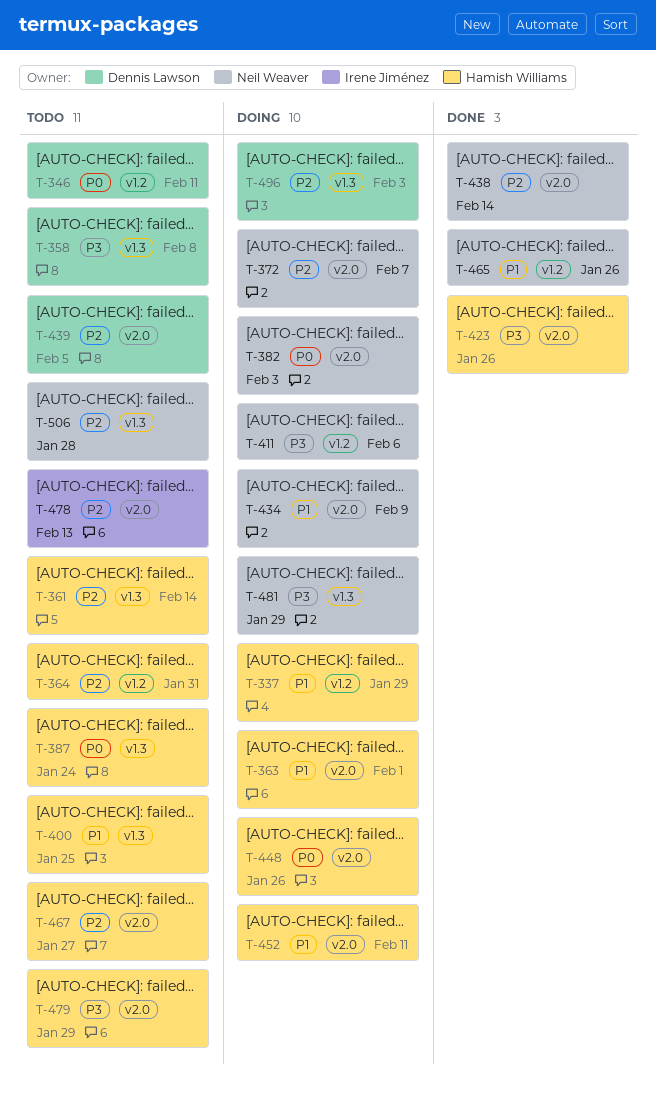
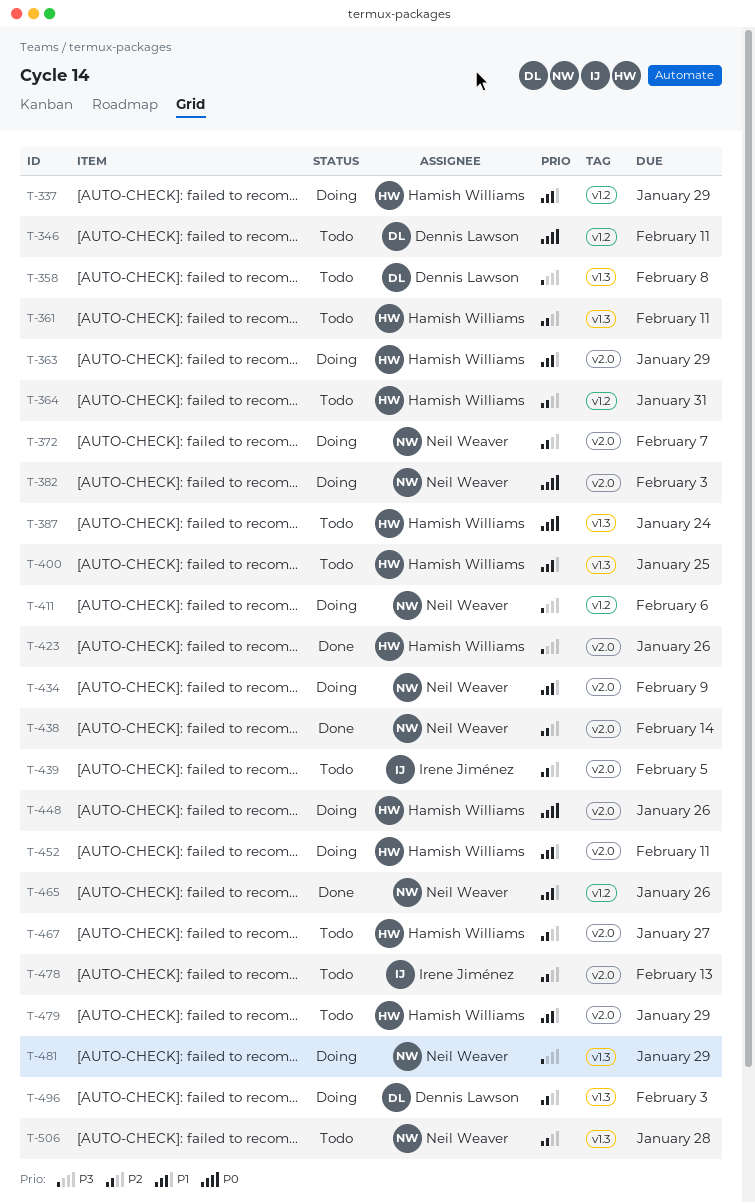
T-361, due: Feb 14 -> Feb 11
T-363, due: Feb 1 -> Jan 29
T-439, owner: Dennis Lawson -> Irene Jiménez
T-479, priority: P3 -> P1

